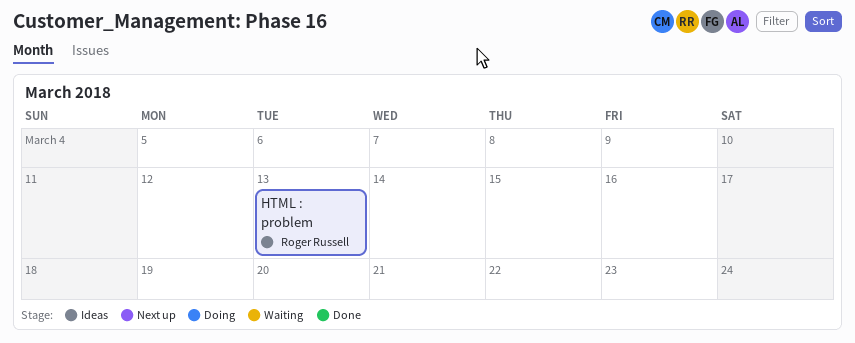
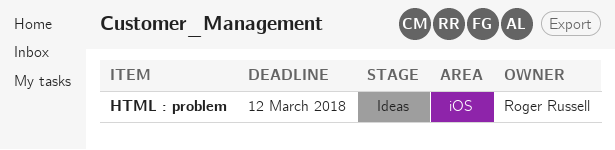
HTML : problem, due: Mar 13 -> Mar 12

